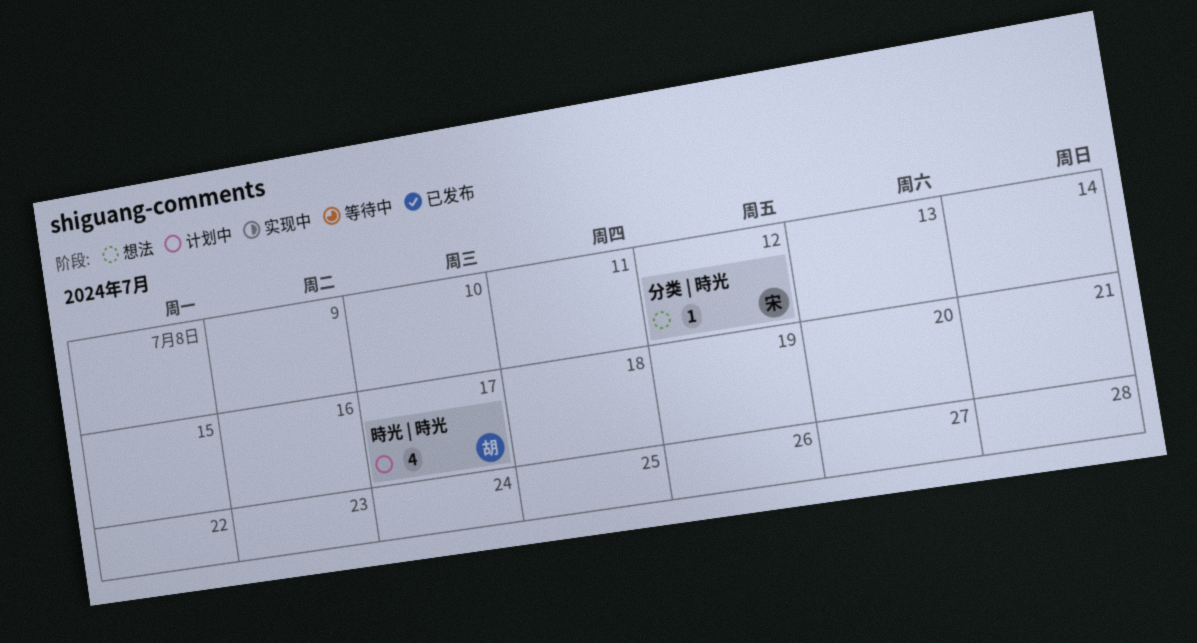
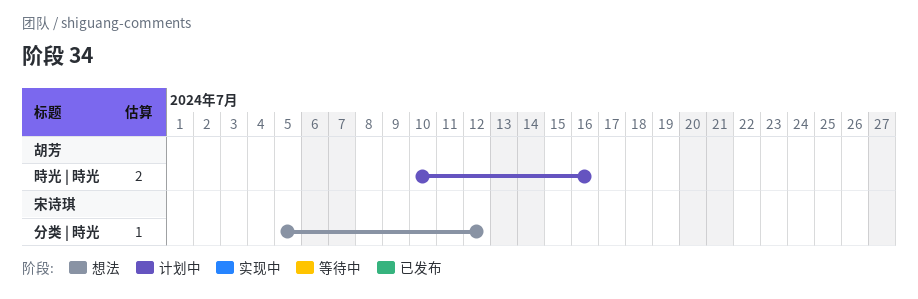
時光 | 時光, estimate: 4 -> 2
時光 | 時光, due: Jul 17 -> Jul 16

